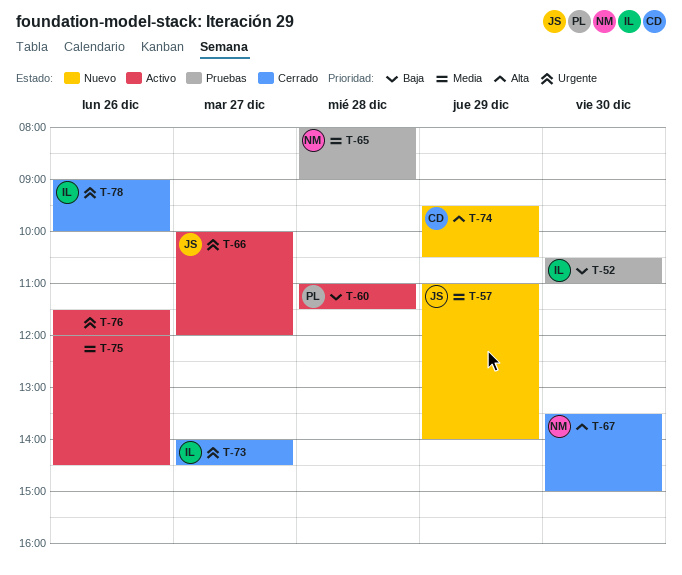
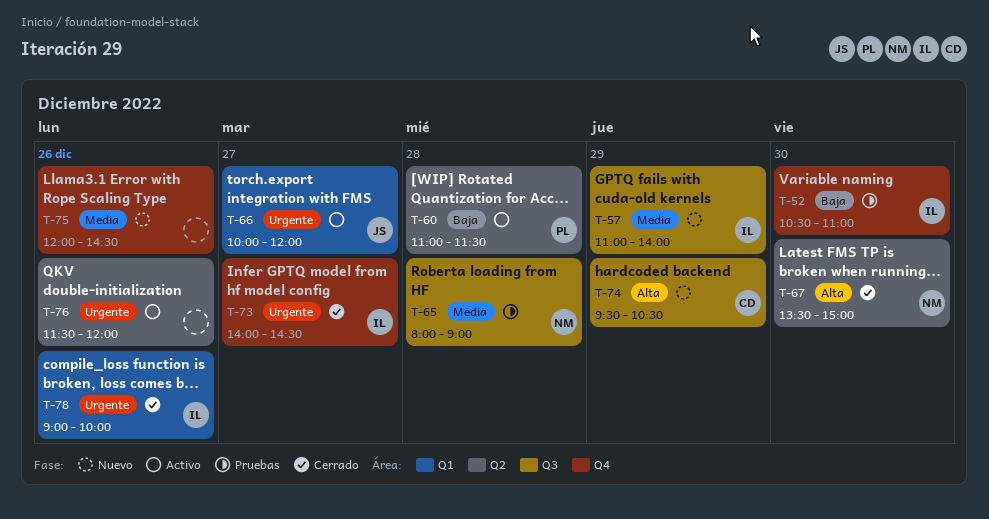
T-57, owner: JS -> IL
T-75, status: Activo -> Nuevo

